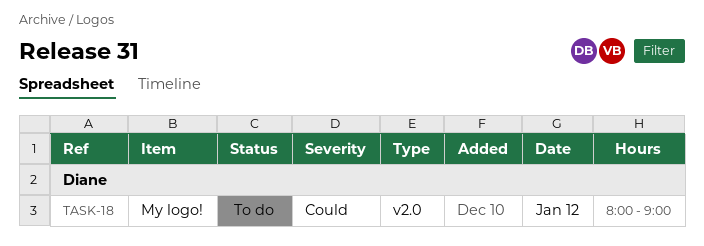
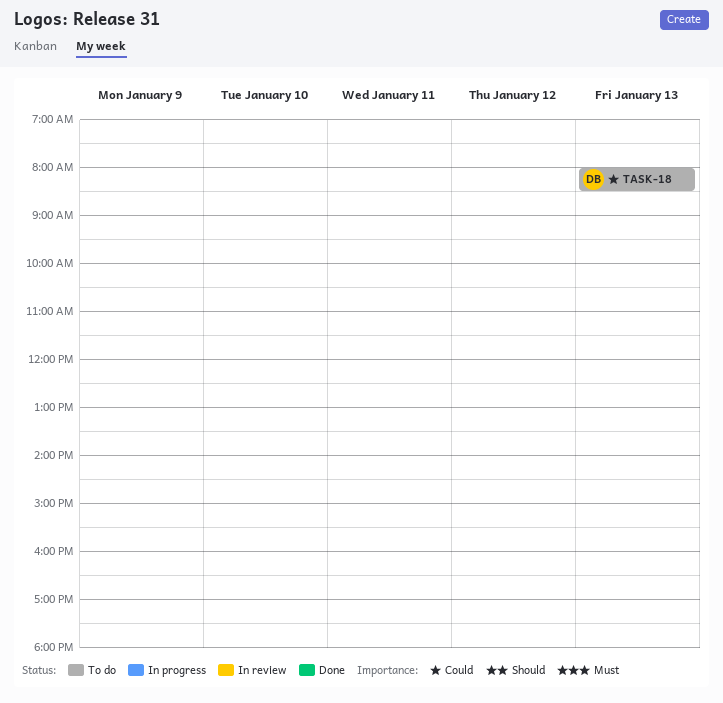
TASK-18, day: Jan 12 -> Jan 13
TASK-18, ends: 09:00 -> 08:30

